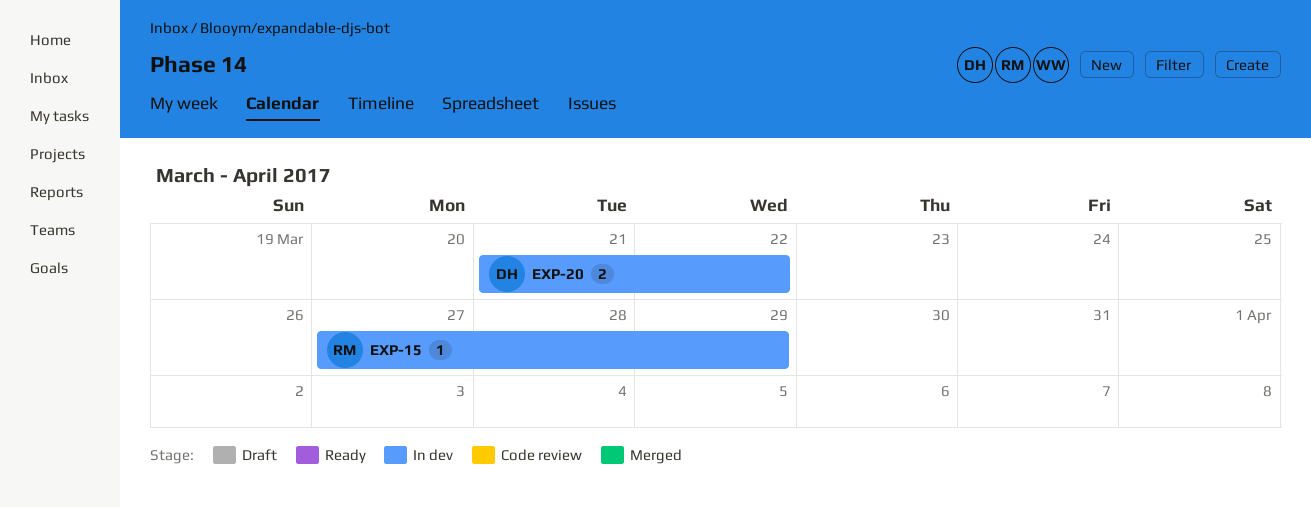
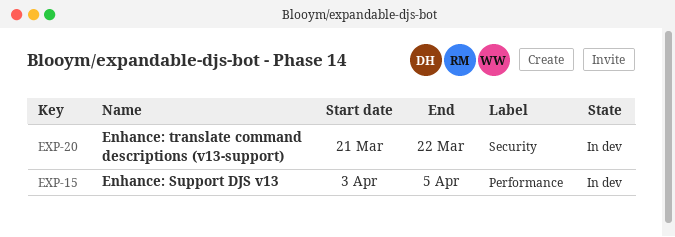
EXP-15, start: Mar 27 -> Apr 3
EXP-15, due: Mar 29 -> Apr 5

